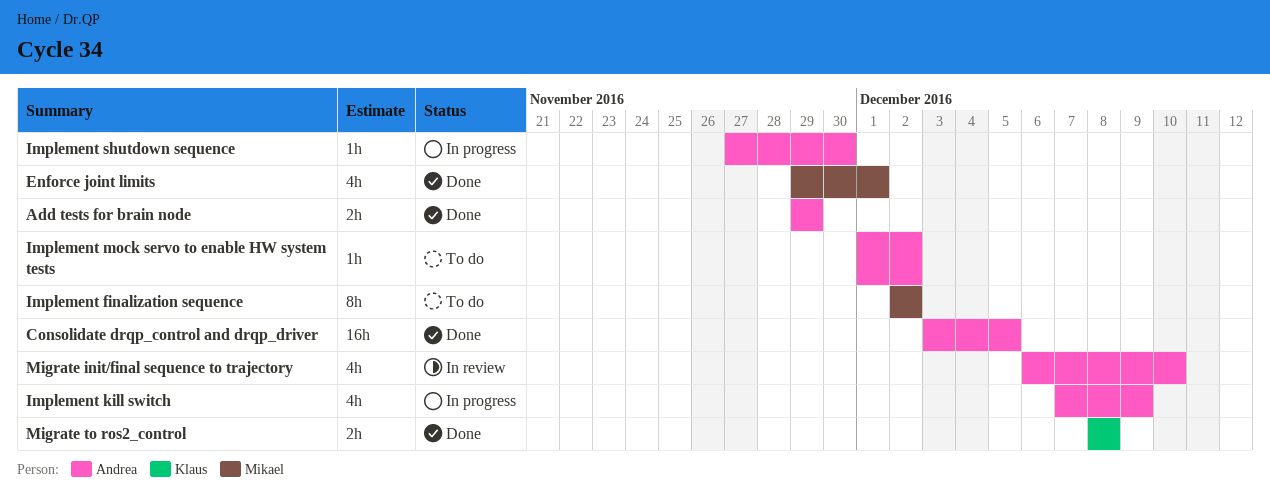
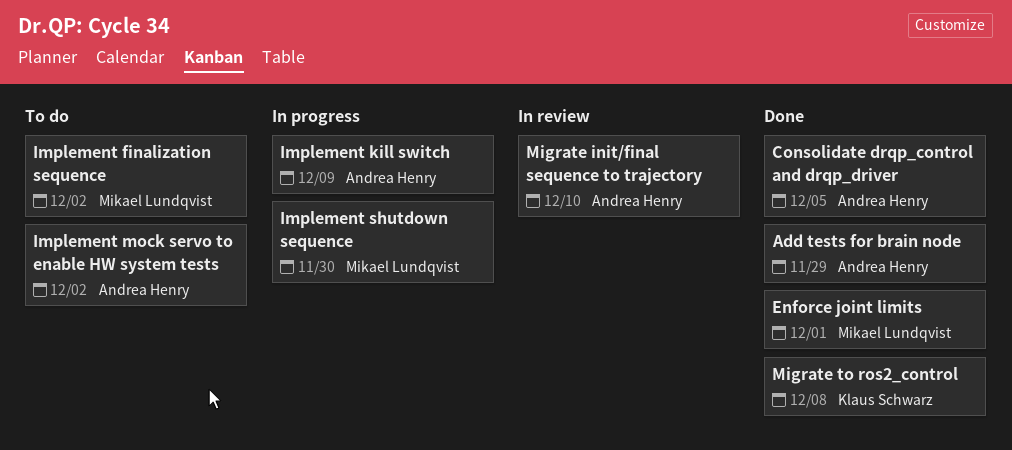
Implement shutdown sequence, owner: Andrea Henry -> Mikael Lundqvist

